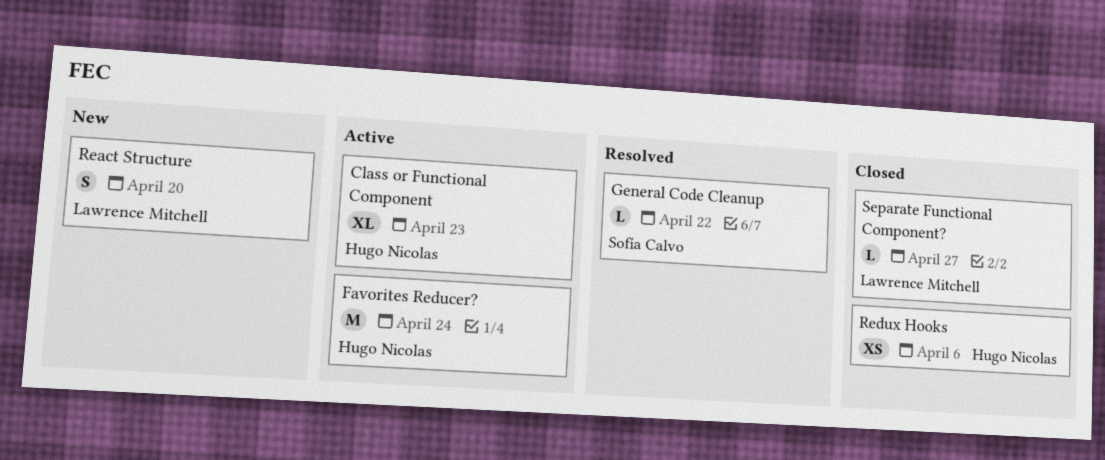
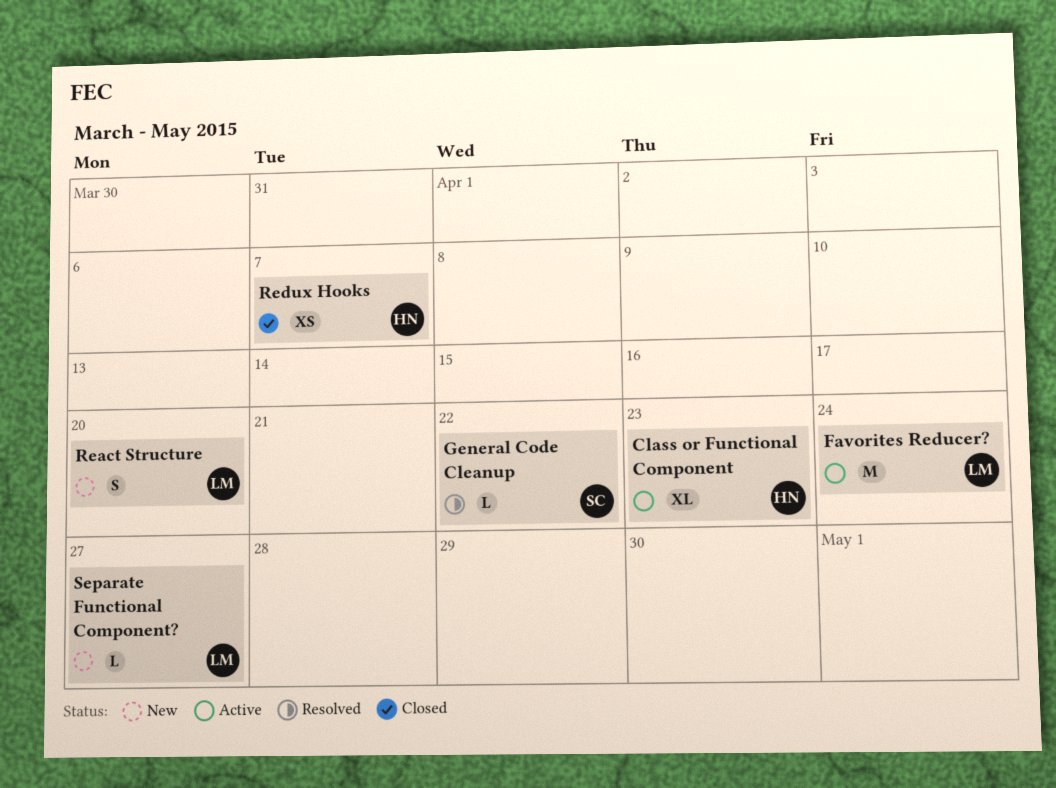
Favorites Reducer?, owner: Hugo Nicolas -> Lawrence Mitchell
Redux Hooks, due: Apr 6 -> Apr 7
Separate Functional Component?, status: Closed -> New

